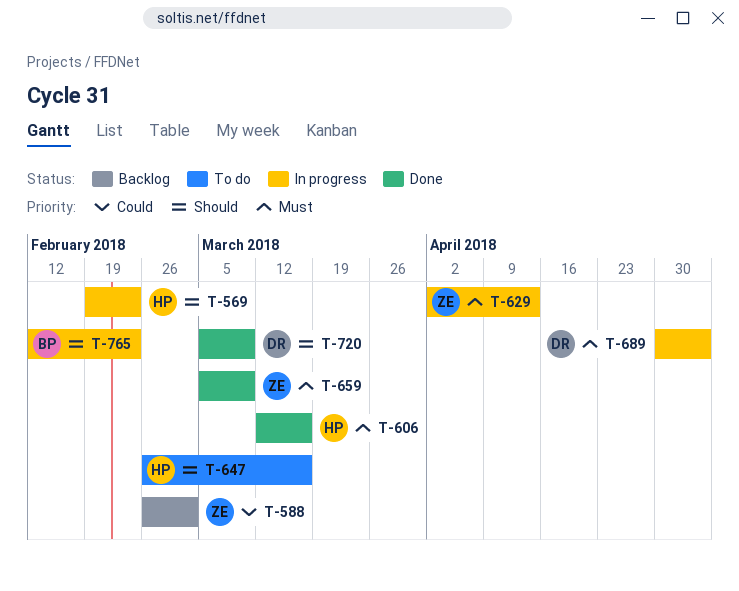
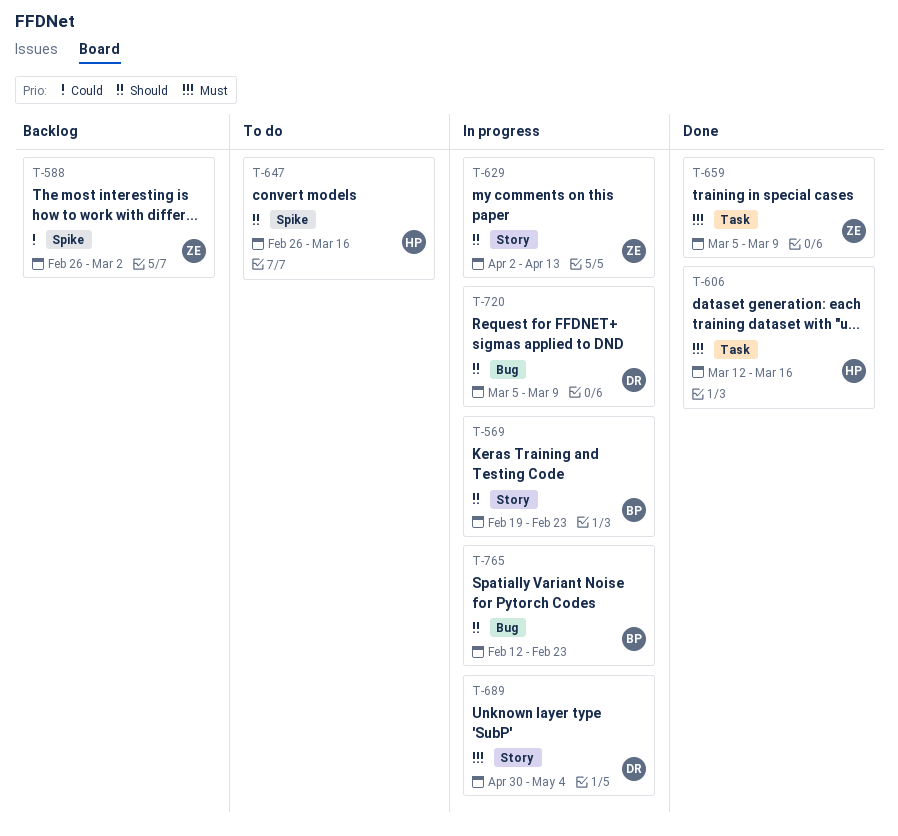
T-569, owner: HP -> BP
T-629, priority: Must -> Should
T-720, status: Done -> In progress

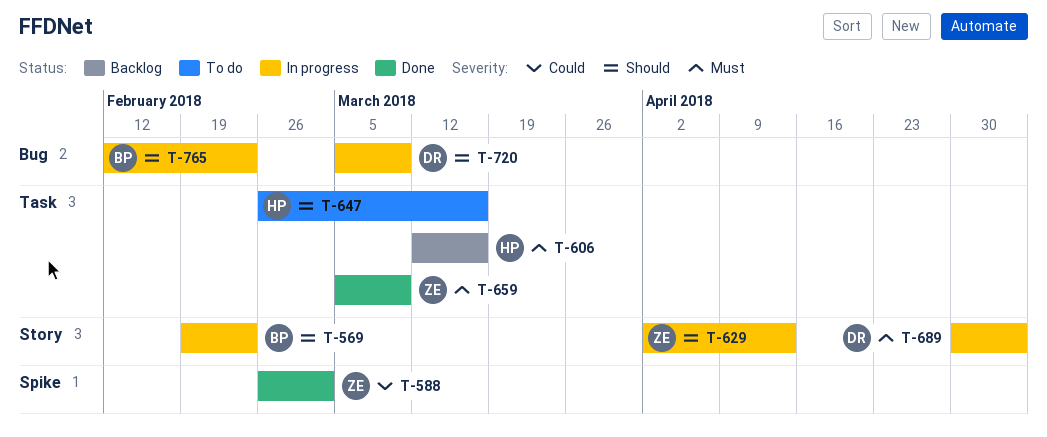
T-588, status: Backlog -> Done
T-606, status: Done -> Backlog
T-647, label: Spike -> Task

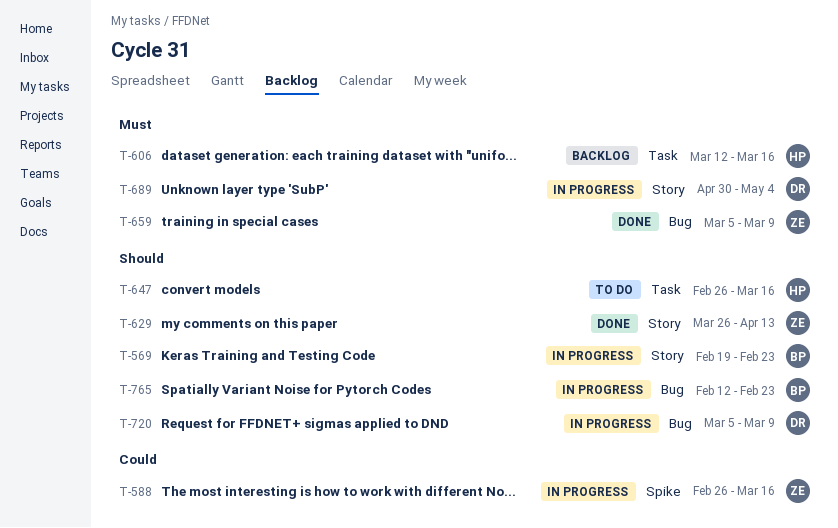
T-588, status: Done -> In progress
T-588, due: Mar 2 -> Mar 16
T-629, status: In progress -> Done
T-629, start: Apr 2 -> Mar 26
T-659, label: Task -> Bug

